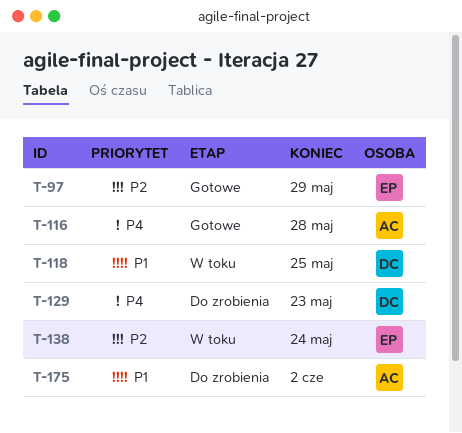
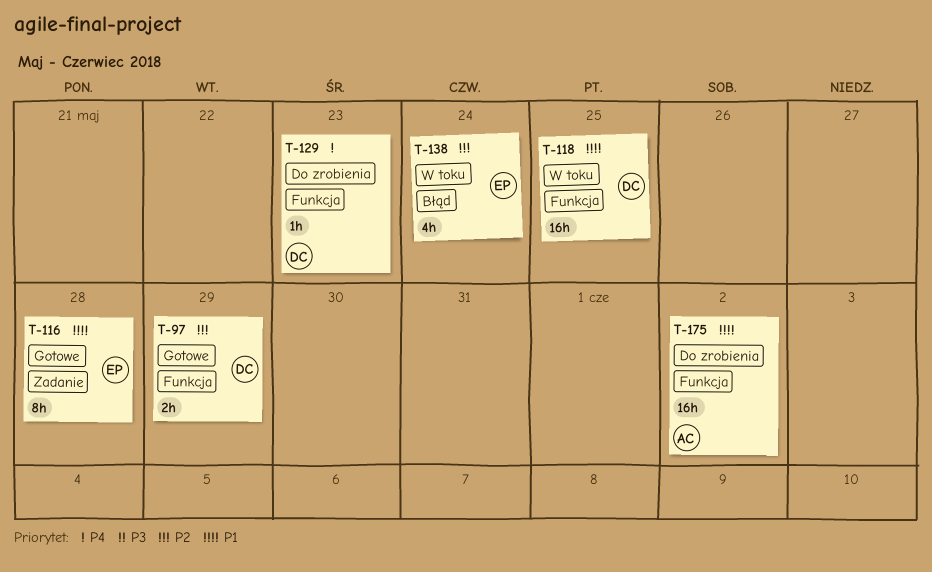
T-97, owner: EP -> DC
T-116, owner: AC -> EP
T-116, priority: P4 -> P1

